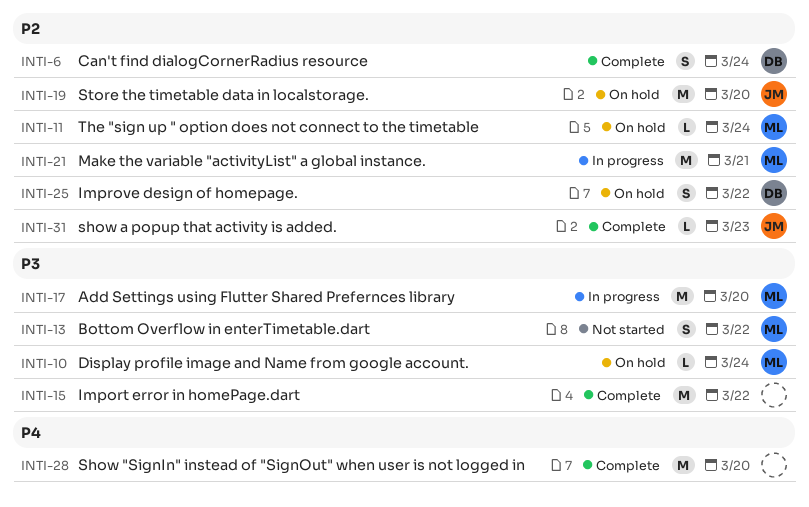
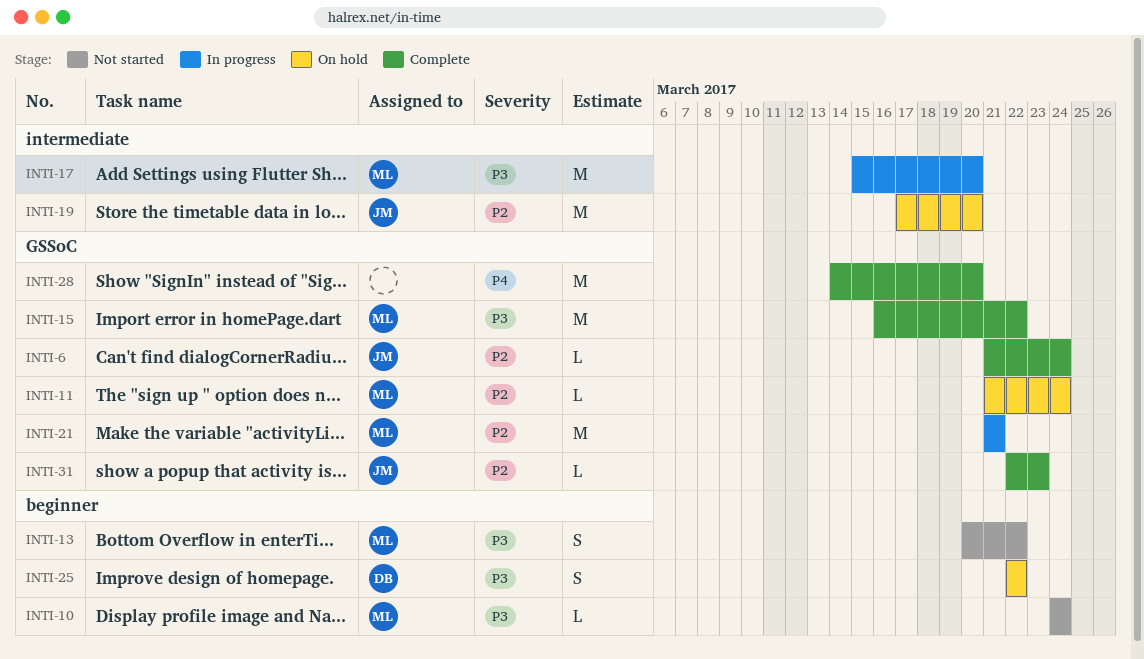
INTI-6, owner: DB -> JM
INTI-6, estimate: S -> L
INTI-10, status: On hold -> Not started
INTI-15, owner: none -> ML
INTI-25, priority: P2 -> P3

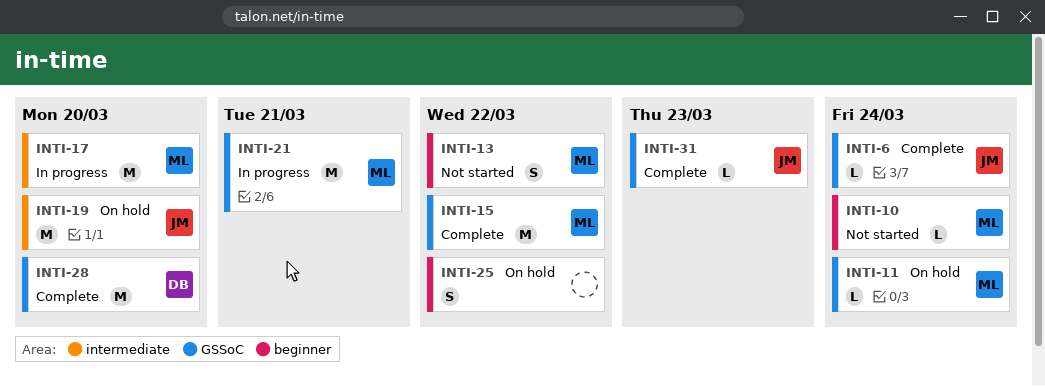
INTI-25, owner: DB -> none
INTI-28, owner: none -> DB

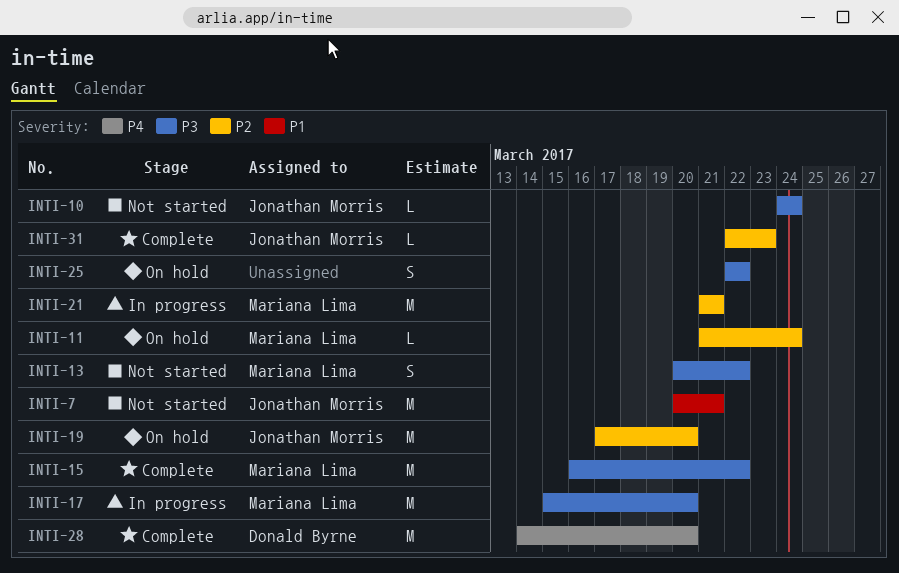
INTI-6: present -> none
INTI-7: none -> present
INTI-10, owner: Mariana Lima -> Jonathan Morris

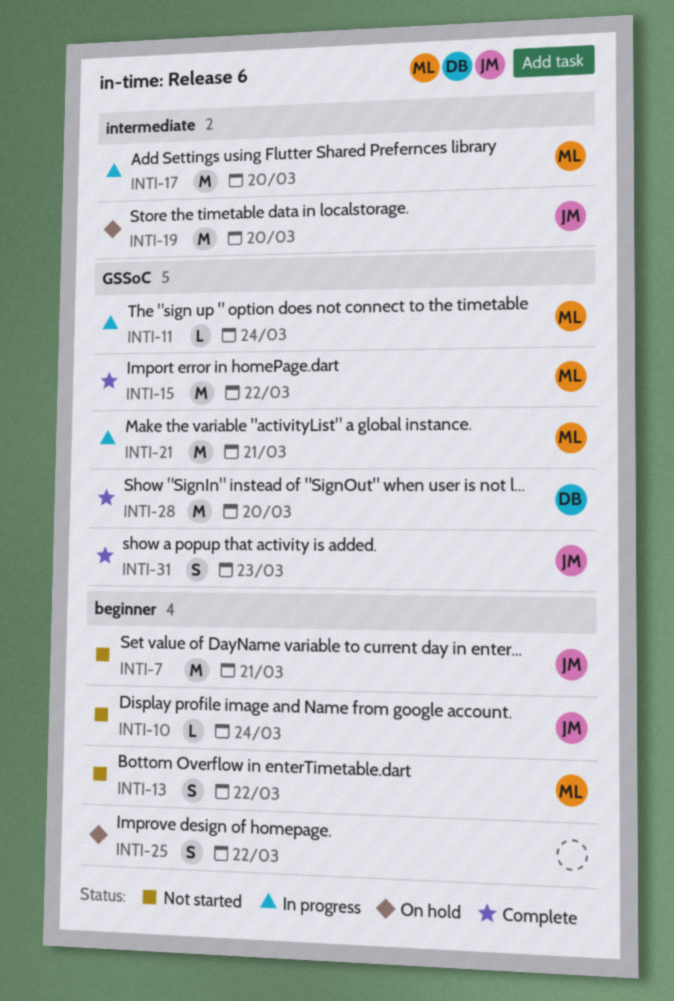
INTI-11, status: On hold -> In progress
INTI-31, estimate: L -> S

